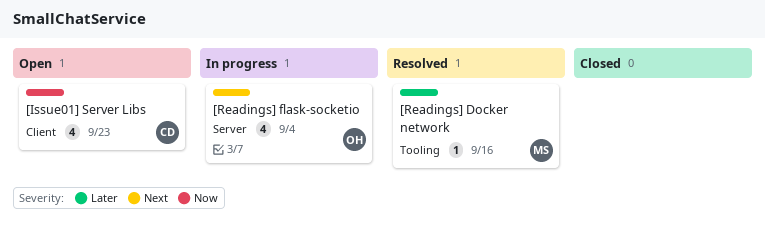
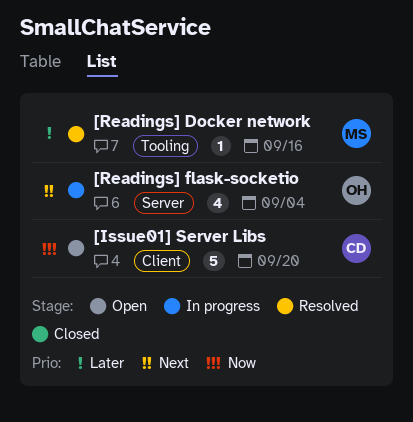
[Issue01] Server Libs, estimate: 4 -> 5
[Issue01] Server Libs, due: Sep 23 -> Sep 20

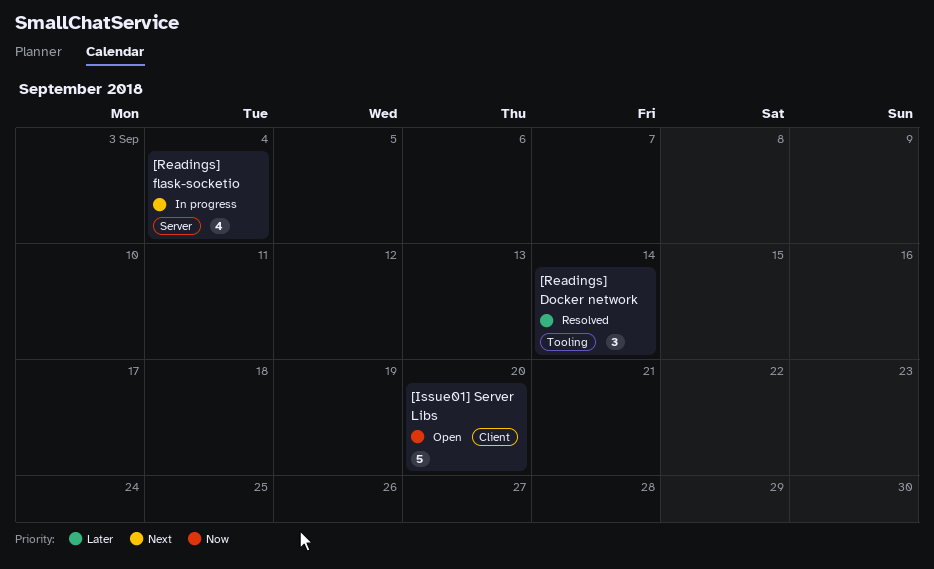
[Readings] Docker network, estimate: 1 -> 3
[Readings] Docker network, due: Sep 16 -> Sep 14

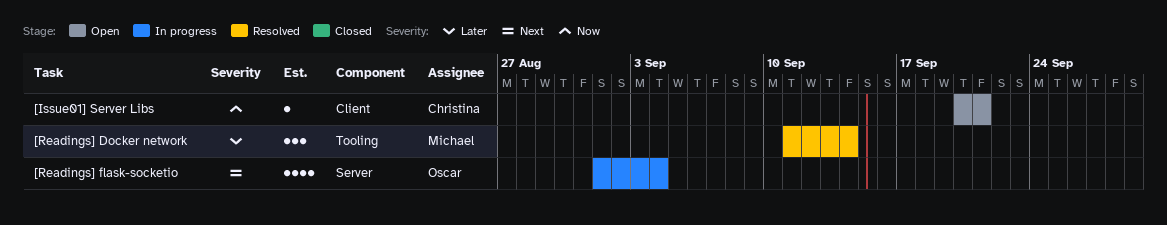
[Issue01] Server Libs, estimate: 5 -> 1
[Issue01] Server Libs, due: Sep 20 -> Sep 21

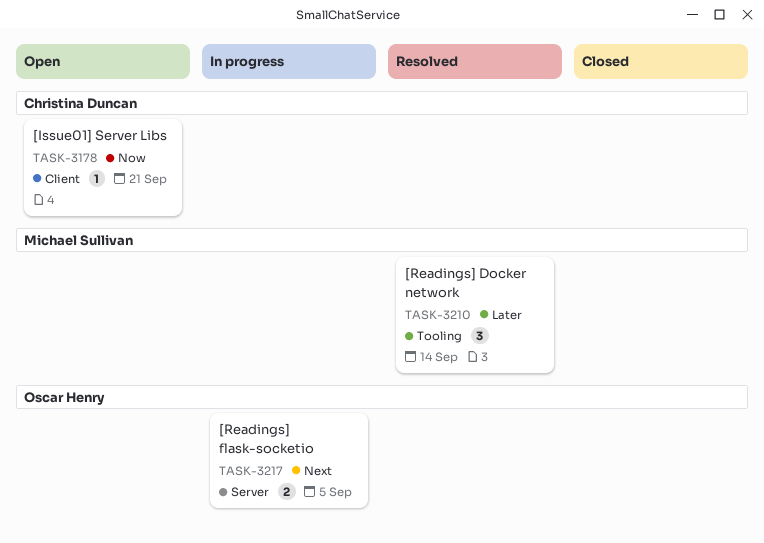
[Readings] flask-socketio, estimate: 4 -> 2
[Readings] flask-socketio, due: Sep 4 -> Sep 5

